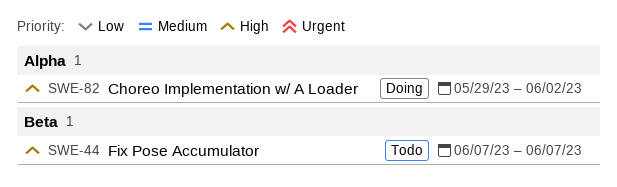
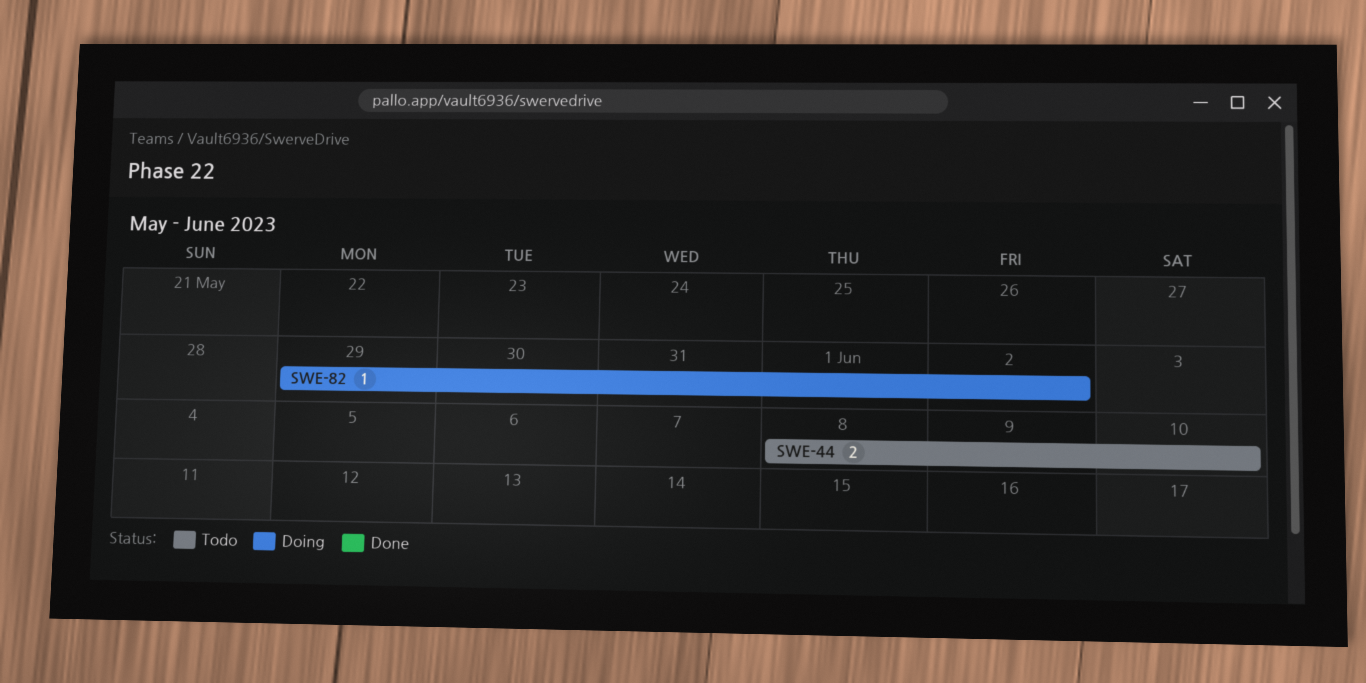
SWE-44, start: Jun 7 -> Jun 8
SWE-44, due: Jun 7 -> Jun 10

